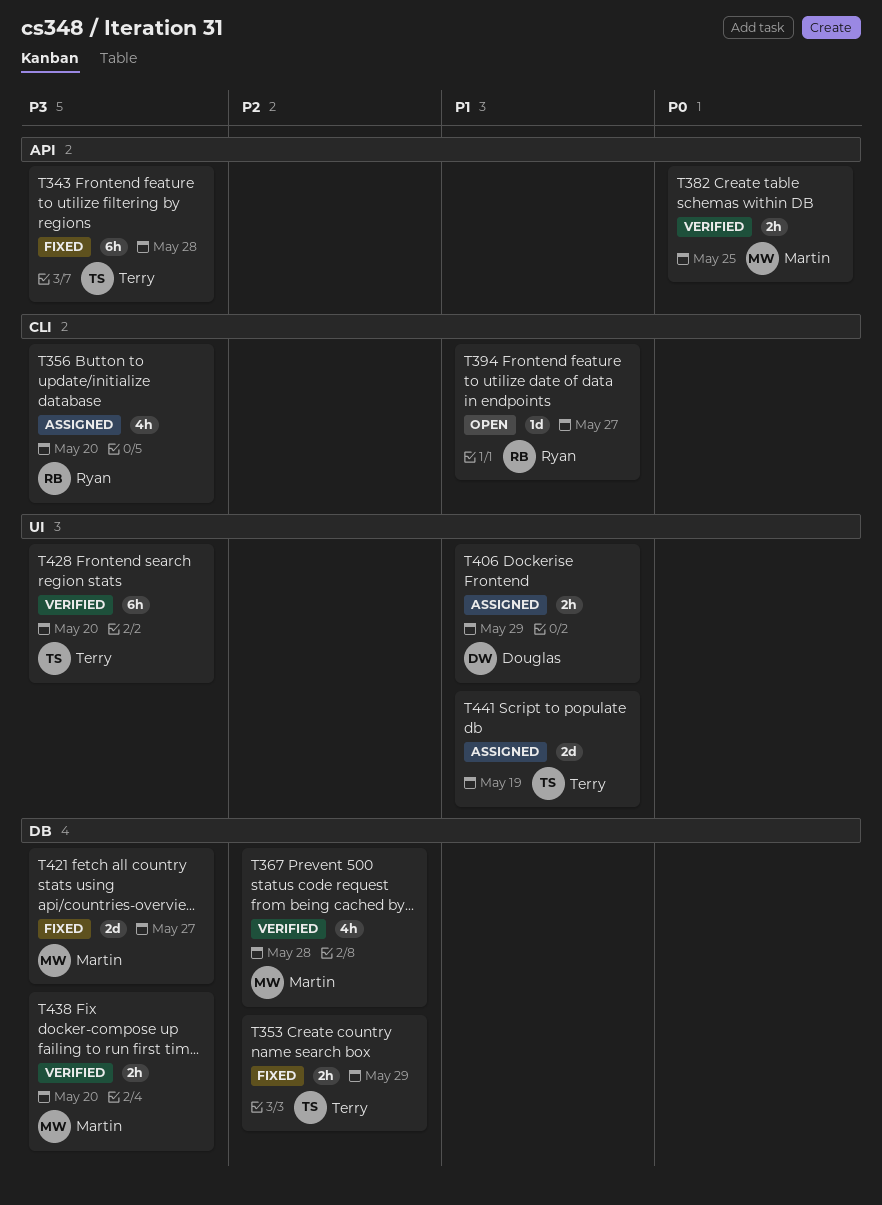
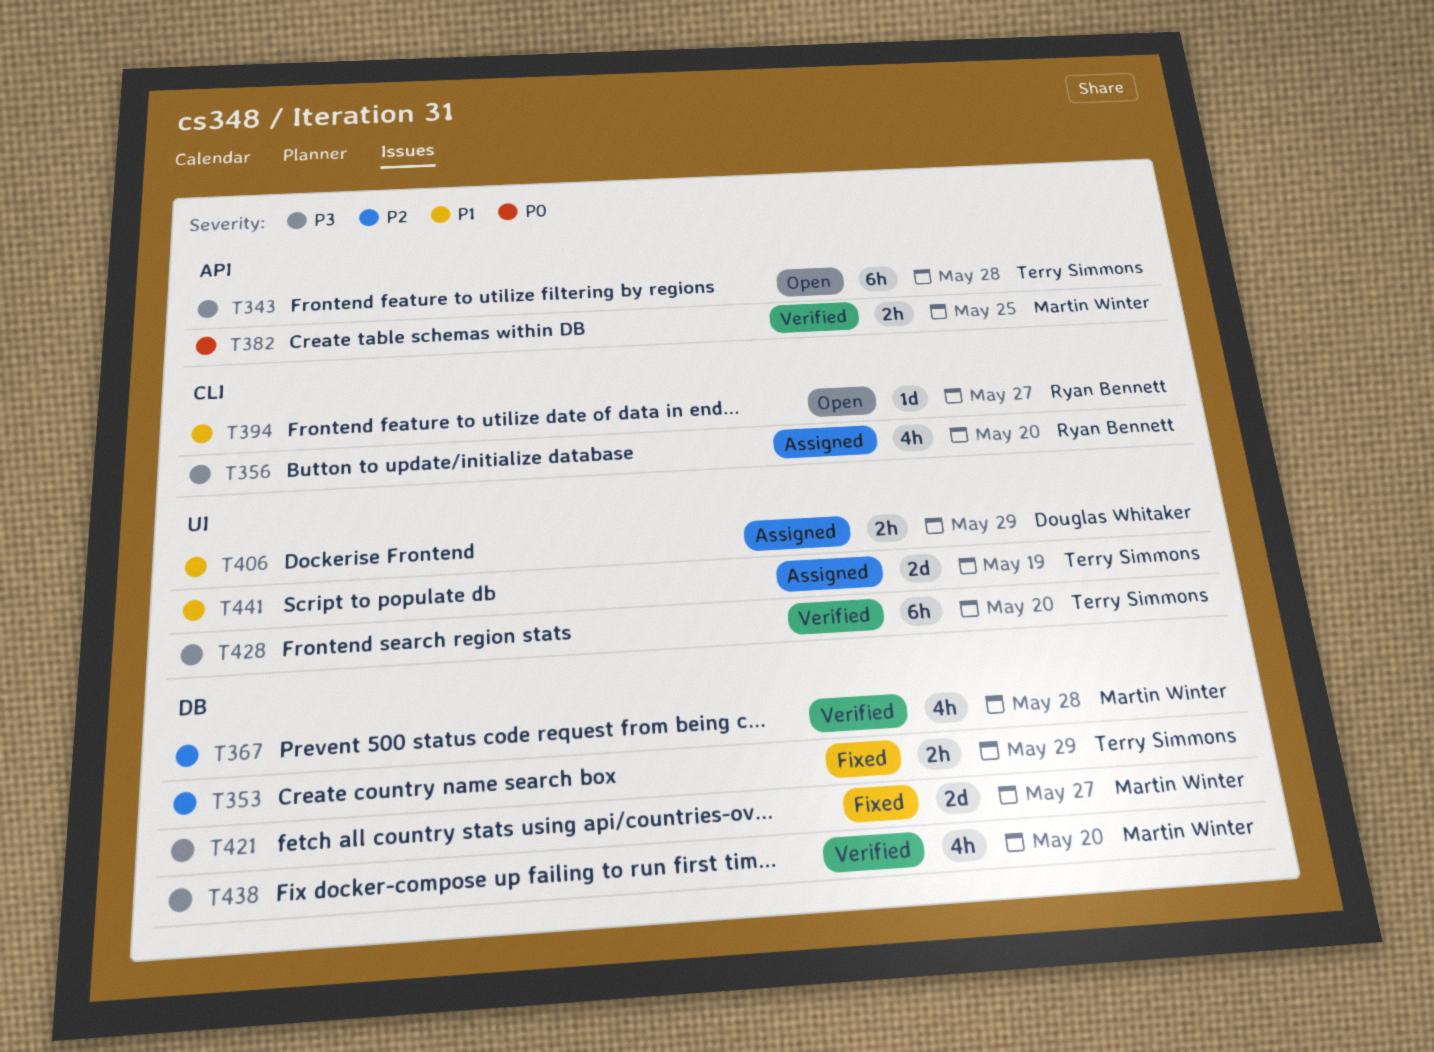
T343, status: Fixed -> Open
T438, estimate: 2h -> 4h

